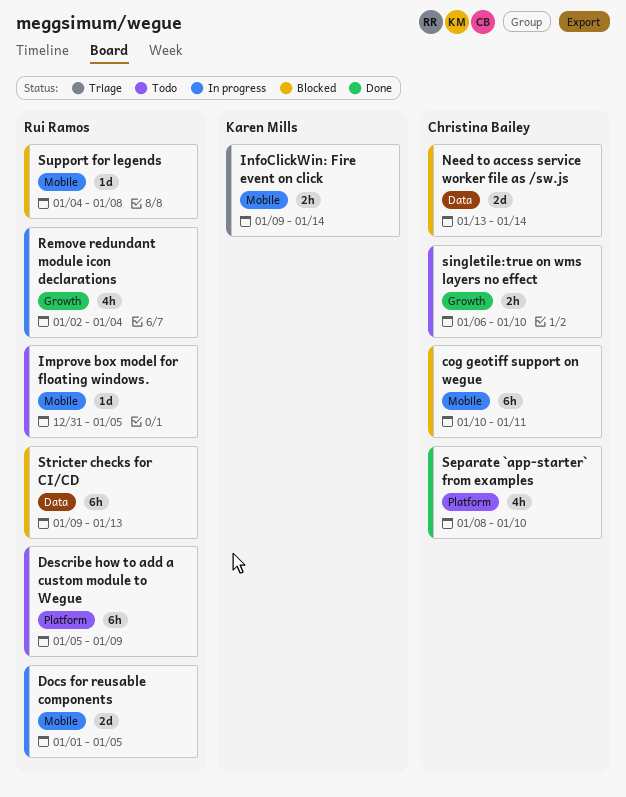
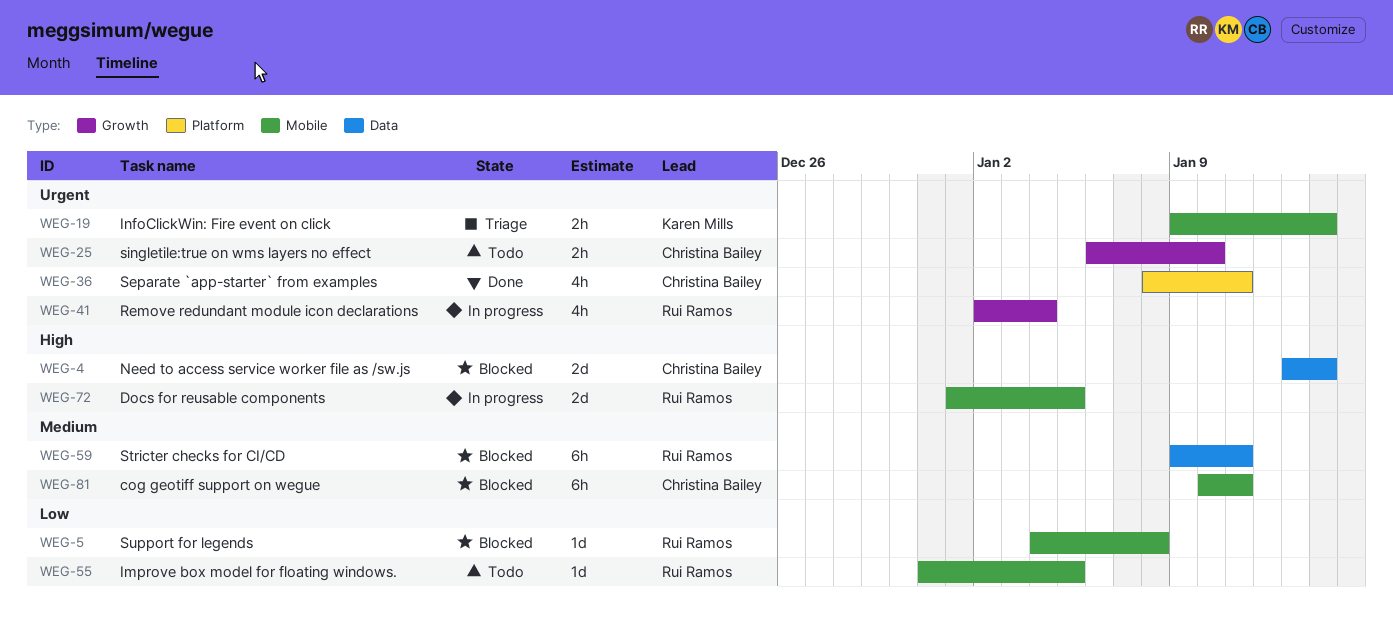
Describe how to add a custom module to Wegue: present -> none
Separate `app-starter` from examples, due: Jan 10 -> Jan 11
Stricter checks for CI/CD, due: Jan 13 -> Jan 11

